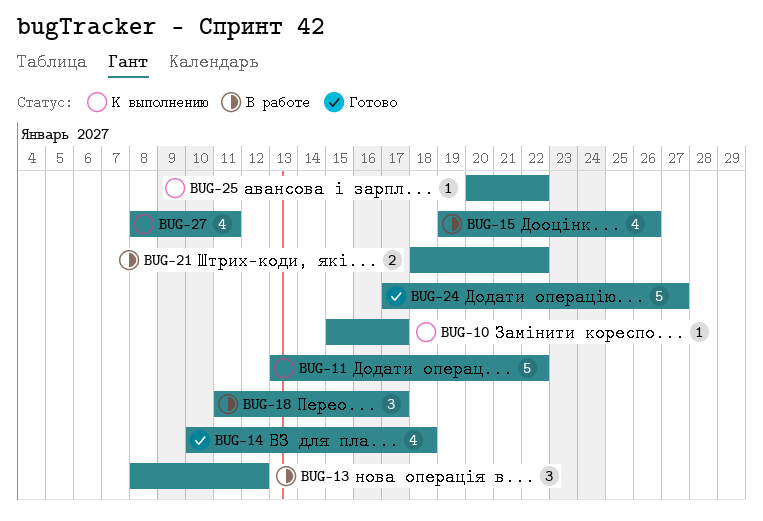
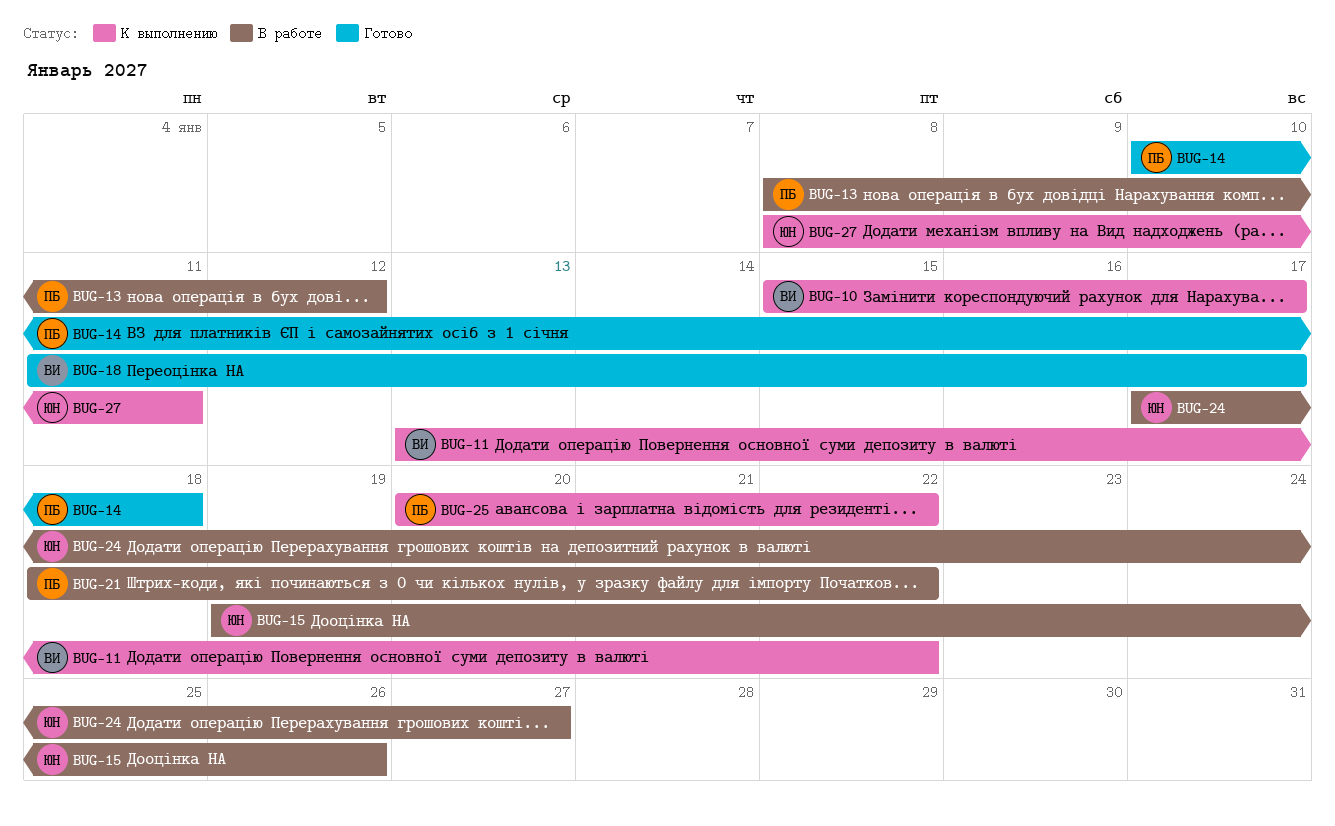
BUG-18, status: В работе -> Готово
BUG-24, status: Готово -> В работе

